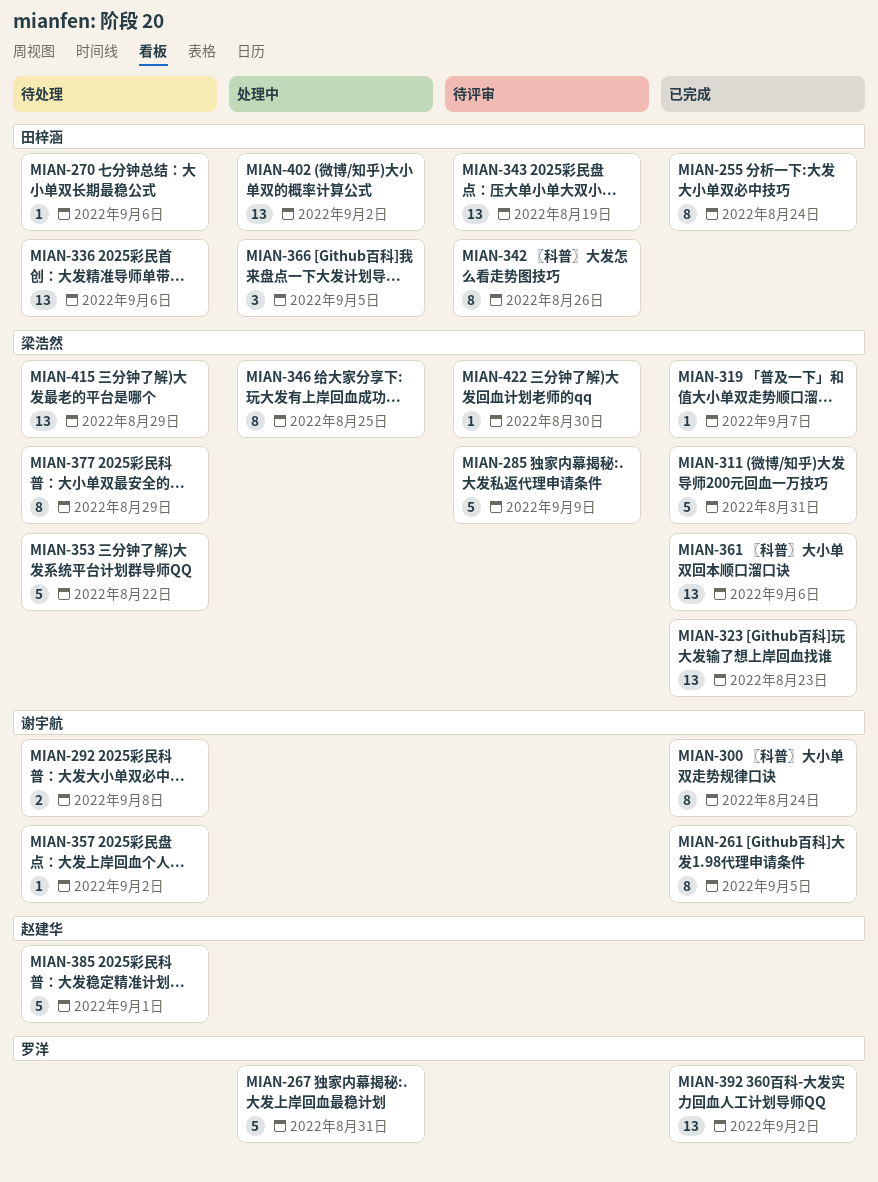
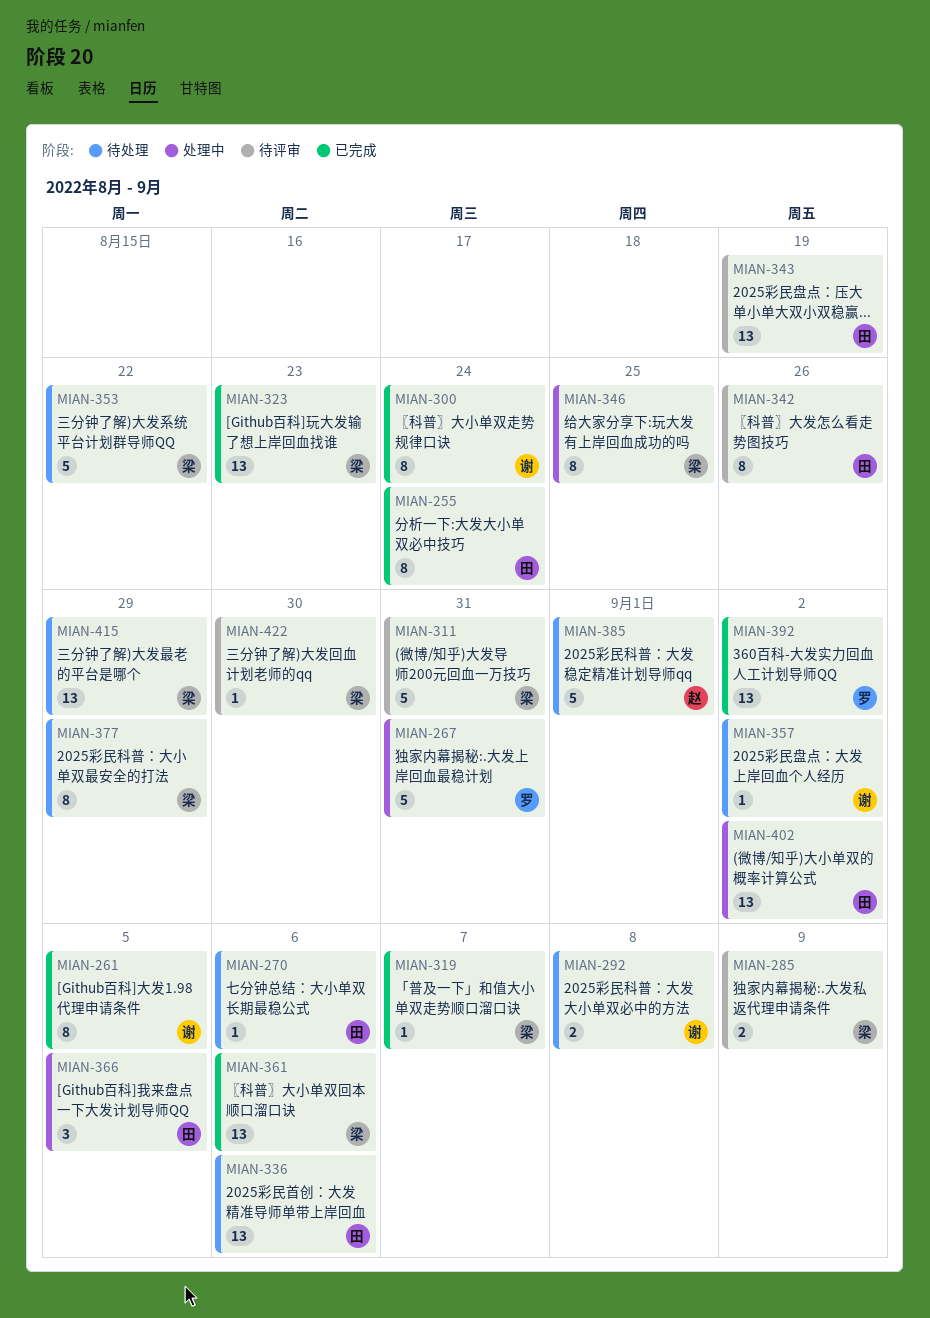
MIAN-285, estimate: 5 -> 2
MIAN-311, status: 已完成 -> 待评审

